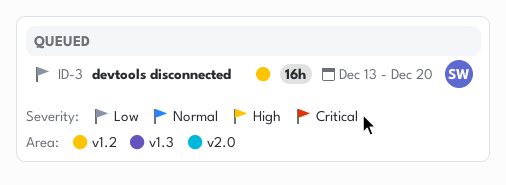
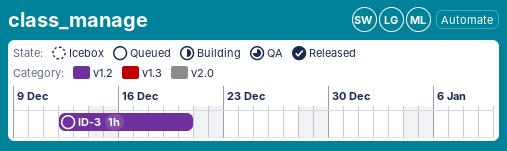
ID-3, estimate: 16h -> 1h
ID-3, start: Dec 13 -> Dec 12

